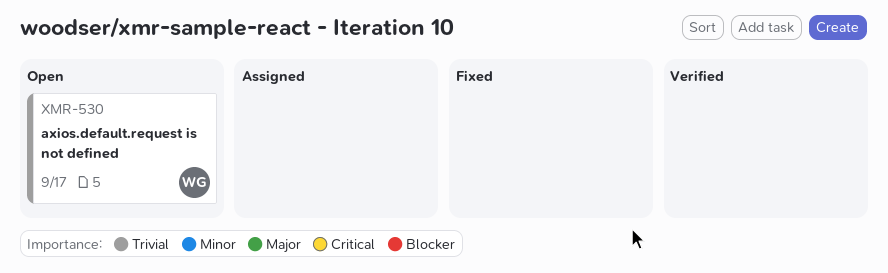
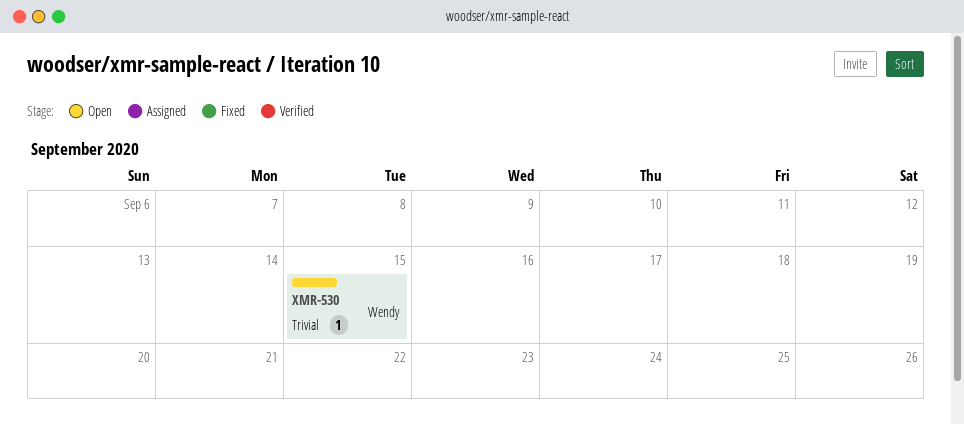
XMR-530, due: Sep 17 -> Sep 15

